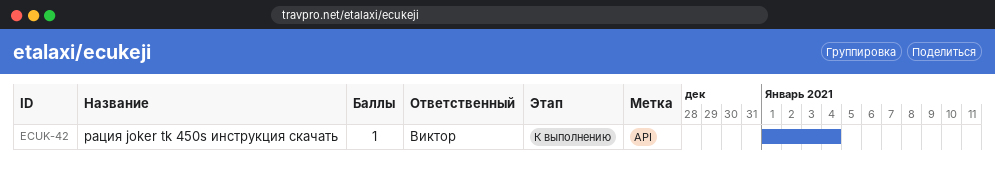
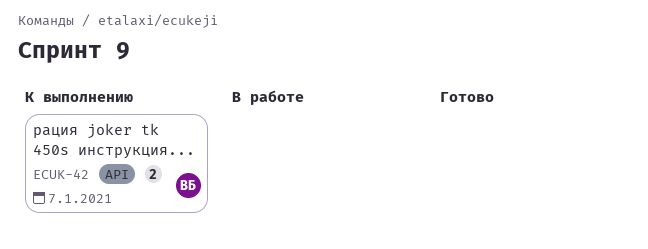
ECUK-42, estimate: 1 -> 2
ECUK-42, due: Jan 4 -> Jan 7

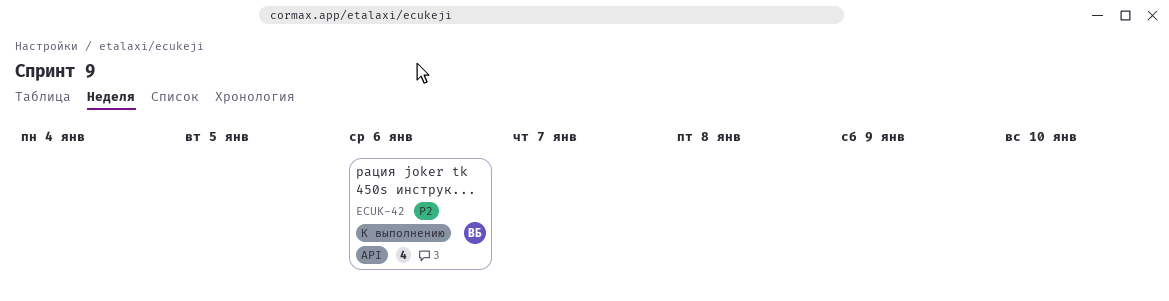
ECUK-42, estimate: 2 -> 4
ECUK-42, due: Jan 7 -> Jan 6

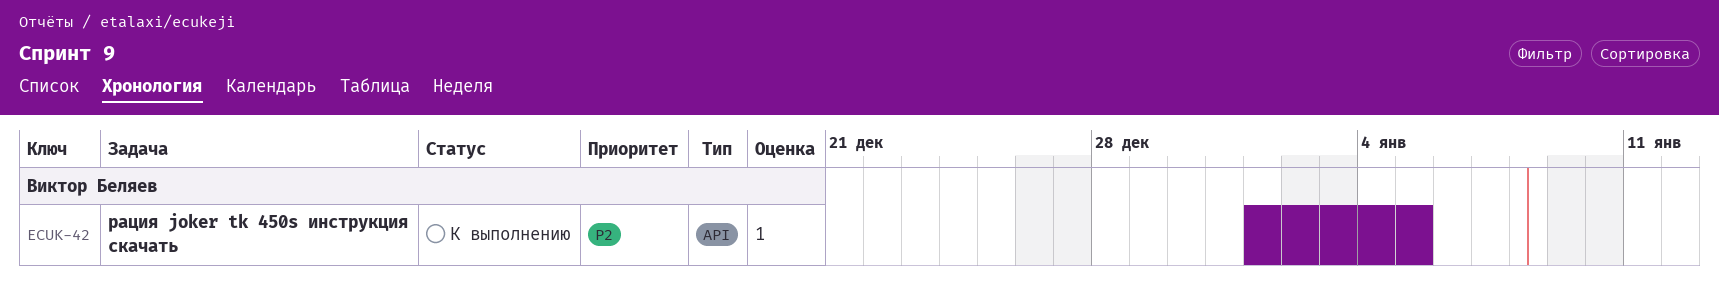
ECUK-42, estimate: 4 -> 1
ECUK-42, due: Jan 6 -> Jan 5

